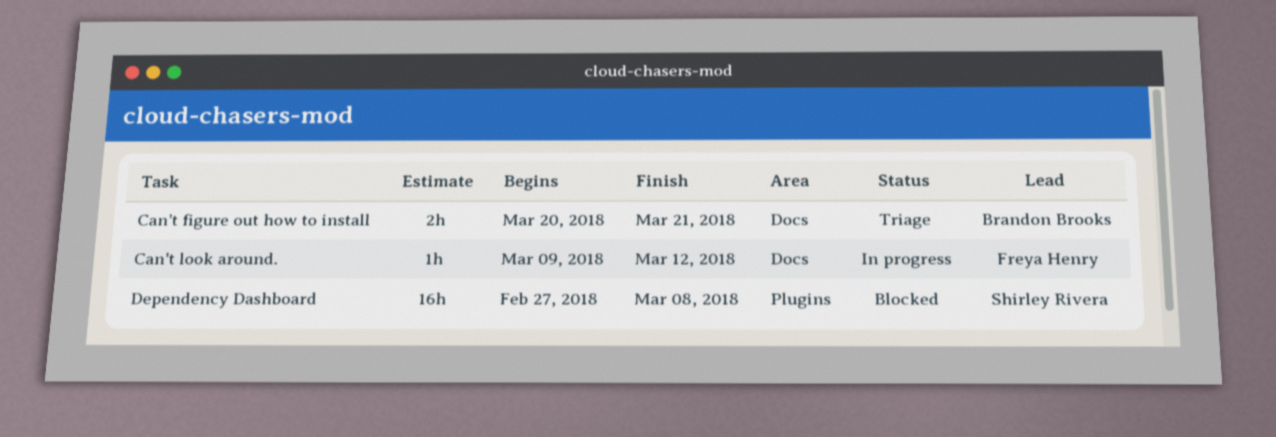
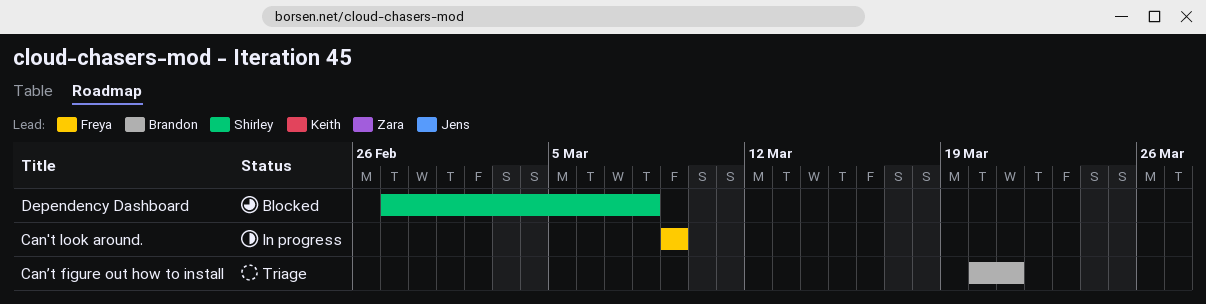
Can't look around., due: Mar 12 -> Mar 9

